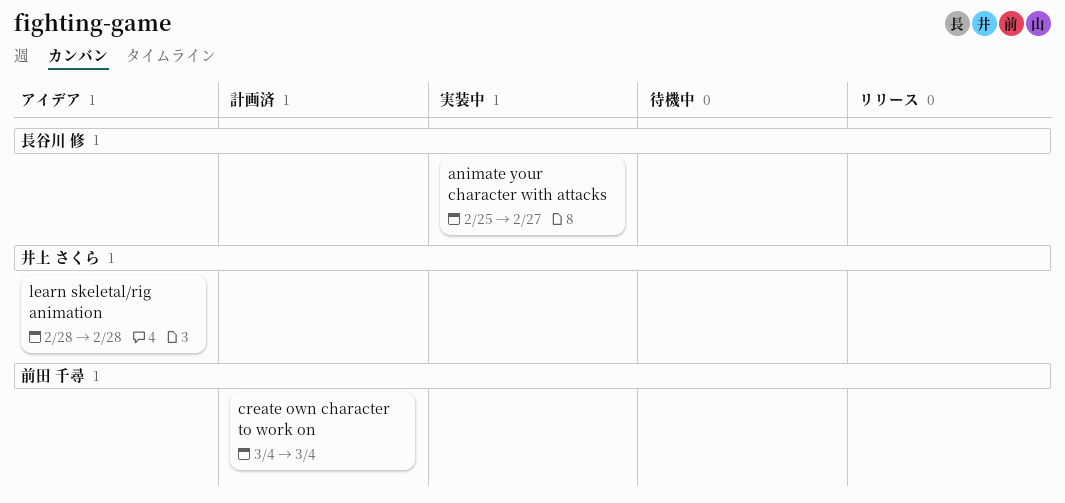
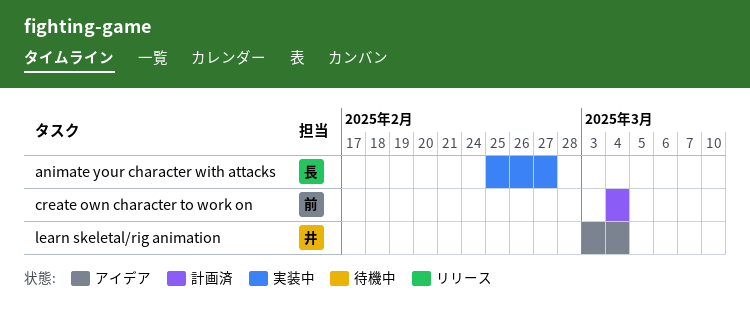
learn skeletal/rig animation, start: Feb 28 -> Mar 3
learn skeletal/rig animation, due: Feb 28 -> Mar 4

